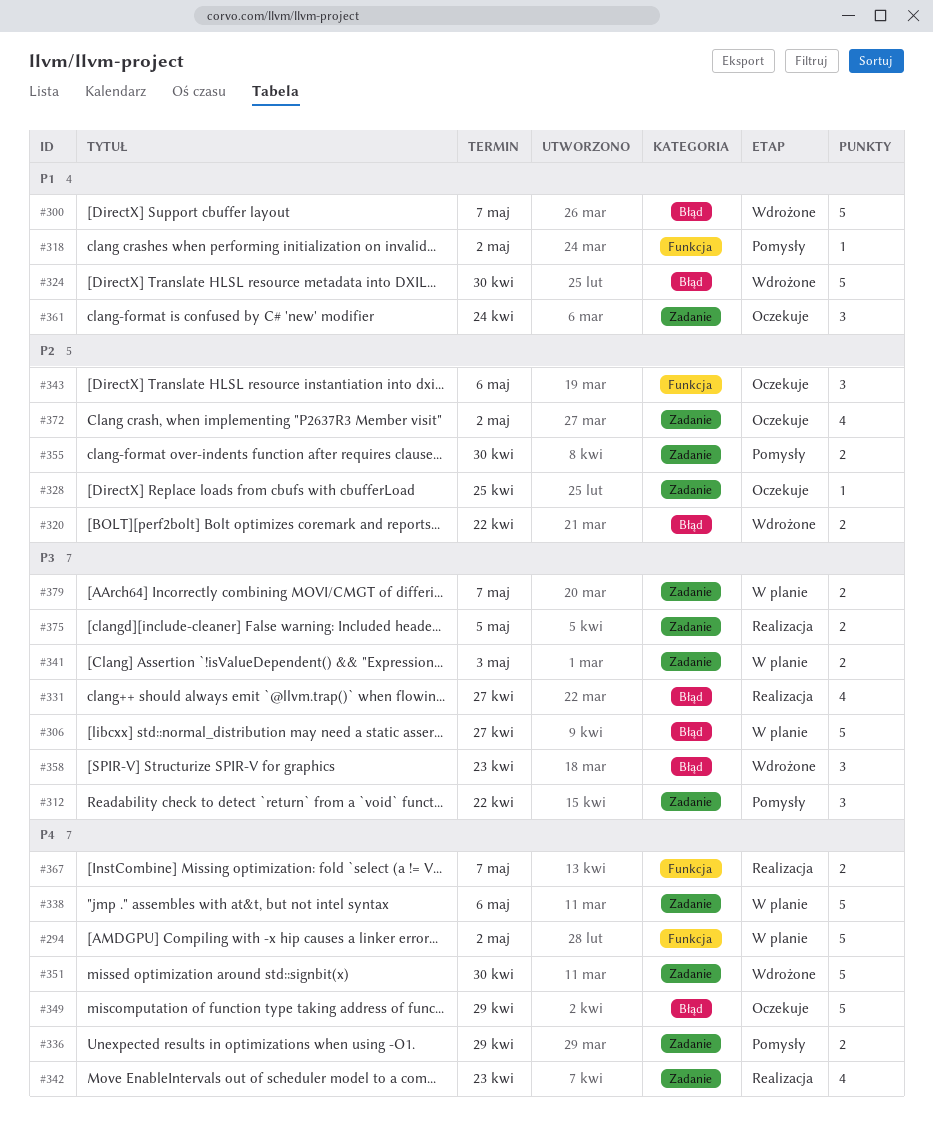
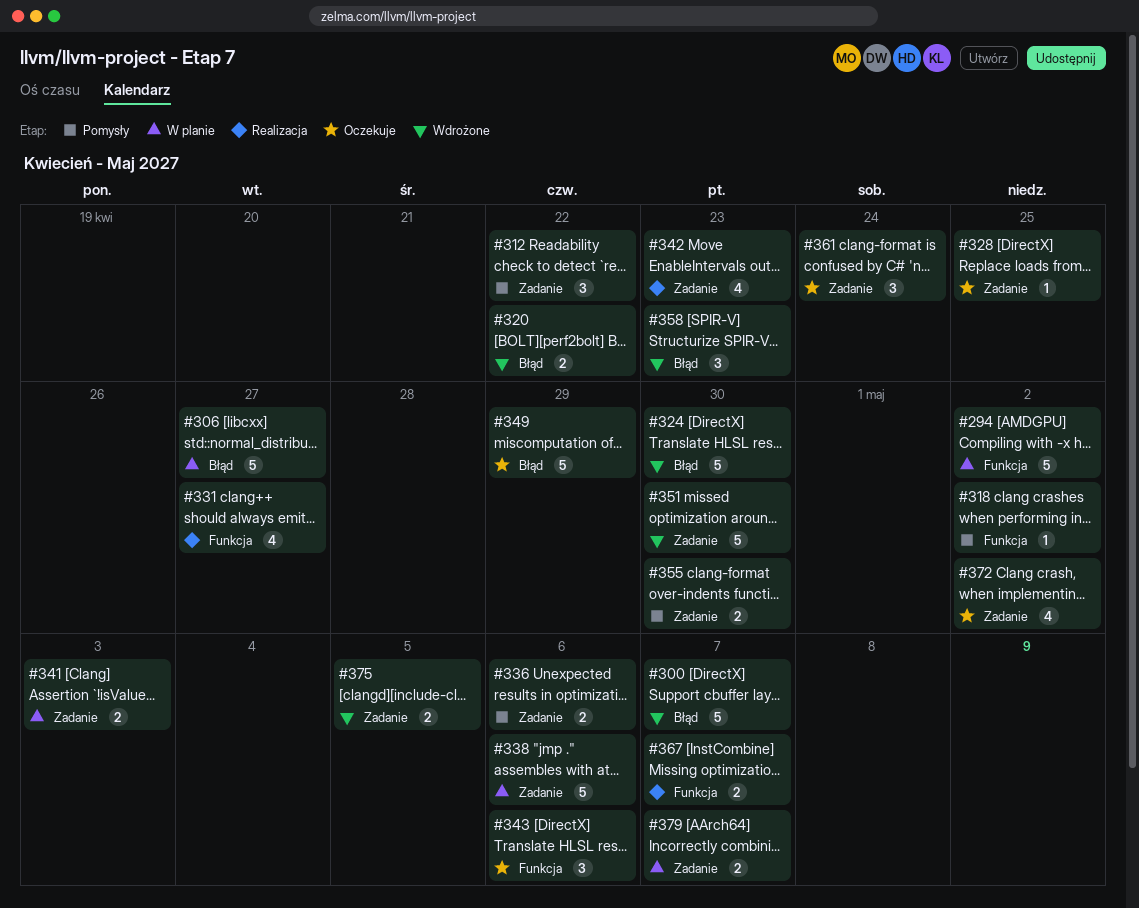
#331, label: Błąd -> Funkcja
#336, due: Apr 29 -> May 6
#375, status: Realizacja -> Wdrożone

